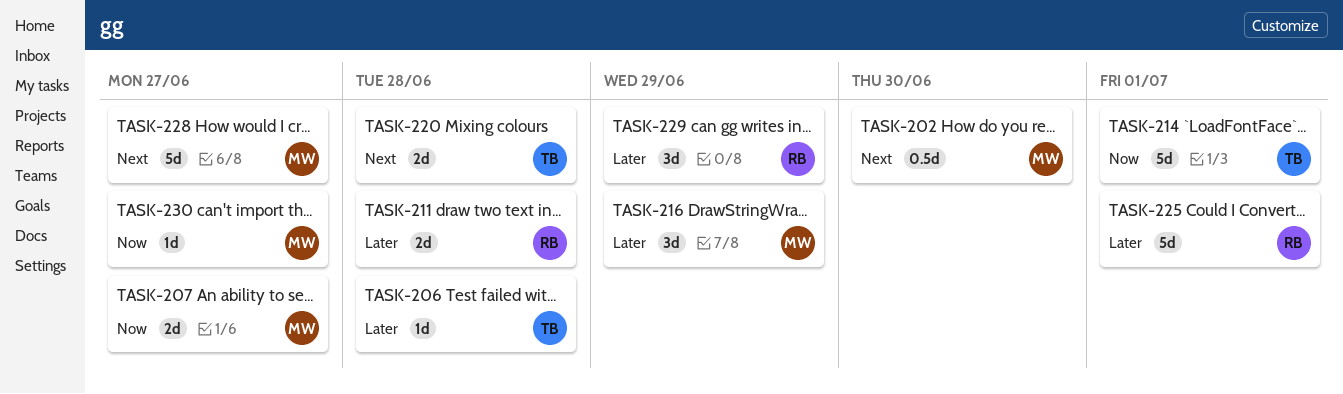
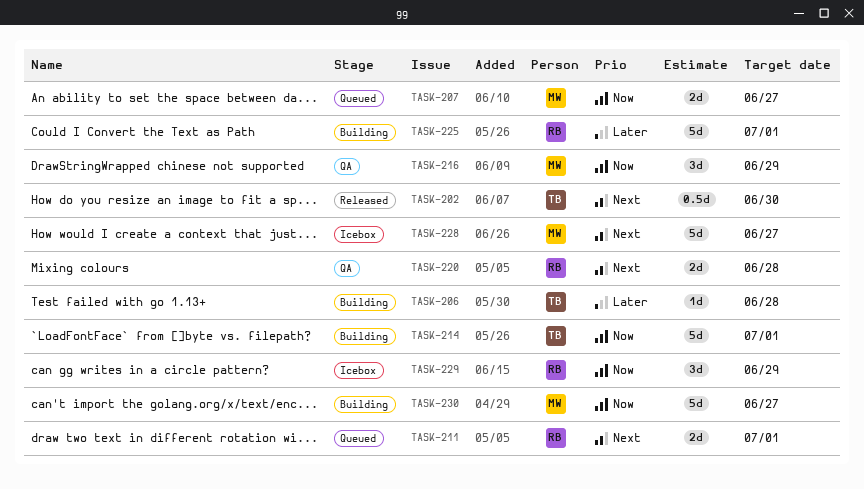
TASK-202, owner: MW -> TB
TASK-211, priority: Later -> Next
TASK-211, due: Jun 28 -> Jul 1
TASK-216, priority: Later -> Now
TASK-220, owner: TB -> RB
TASK-229, priority: Later -> Now
TASK-230, estimate: 1d -> 5d

